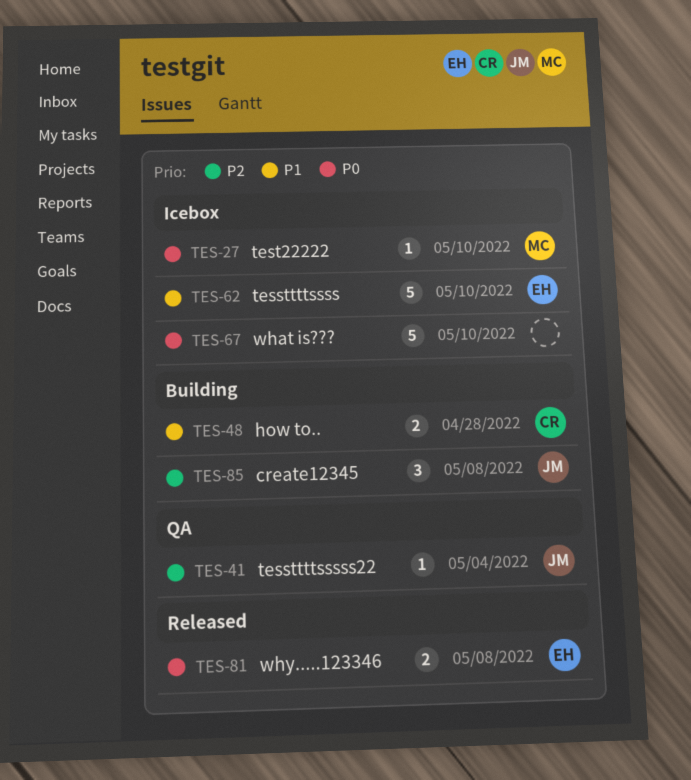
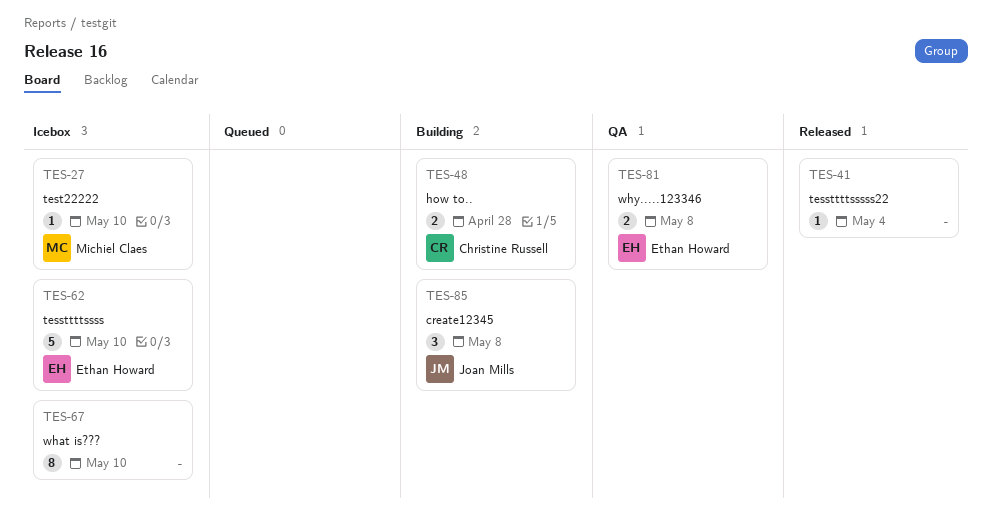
TES-41, status: QA -> Released
TES-41, owner: Joan Mills -> none
TES-67, estimate: 5 -> 8
TES-81, status: Released -> QA

